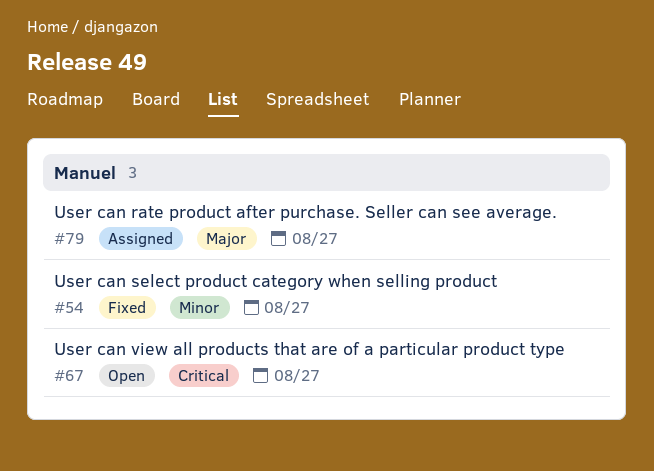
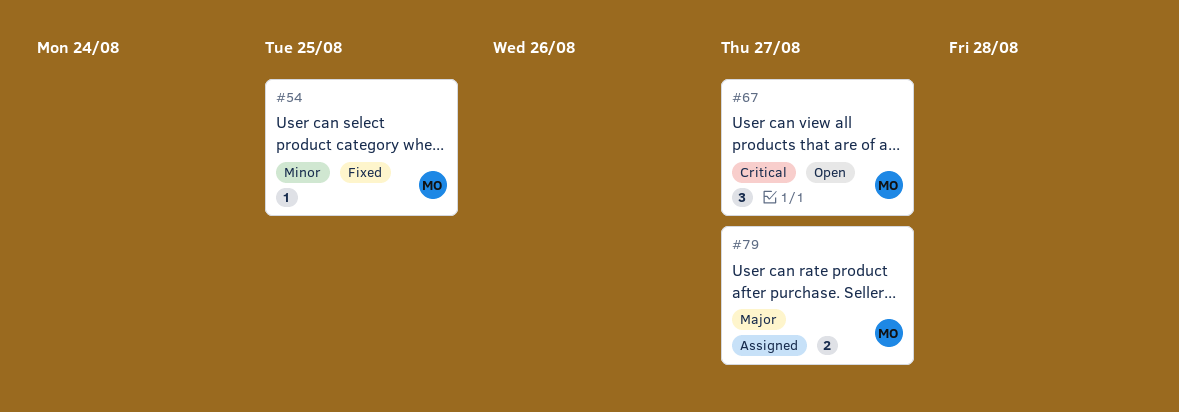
#54, due: Aug 27 -> Aug 25

